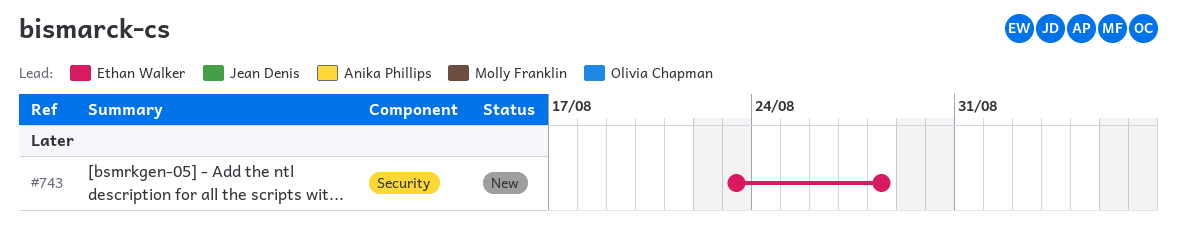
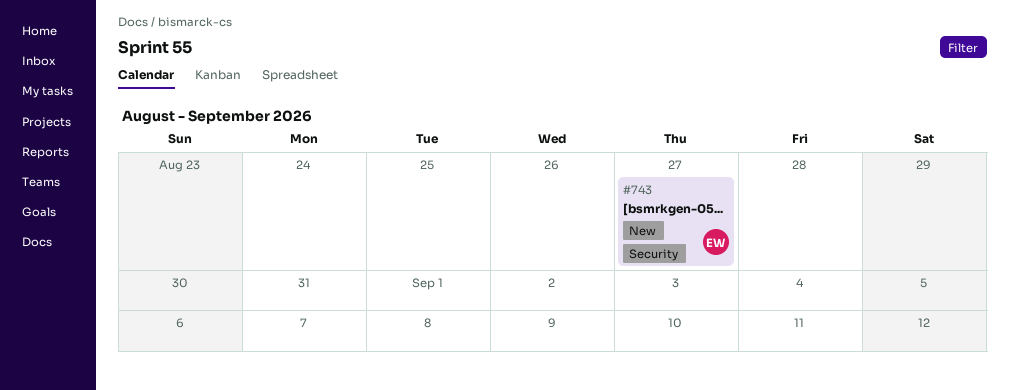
#743, due: Aug 28 -> Aug 27

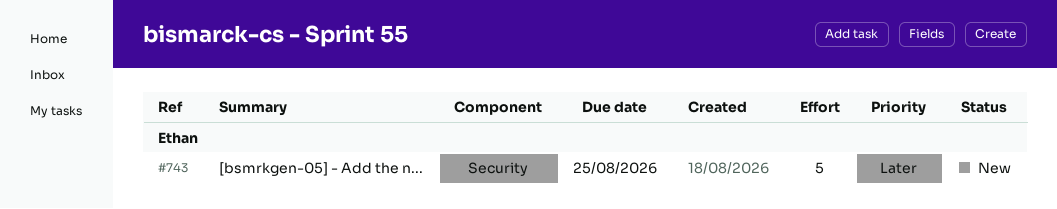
#743, due: Aug 27 -> Aug 25

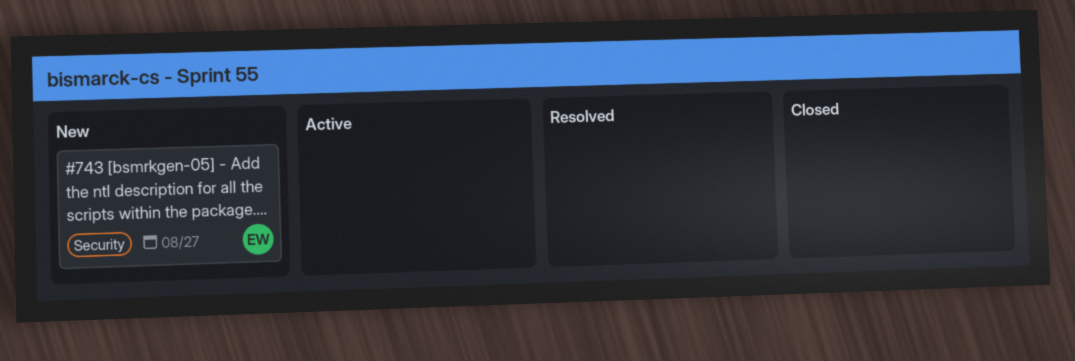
#743, due: Aug 25 -> Aug 27

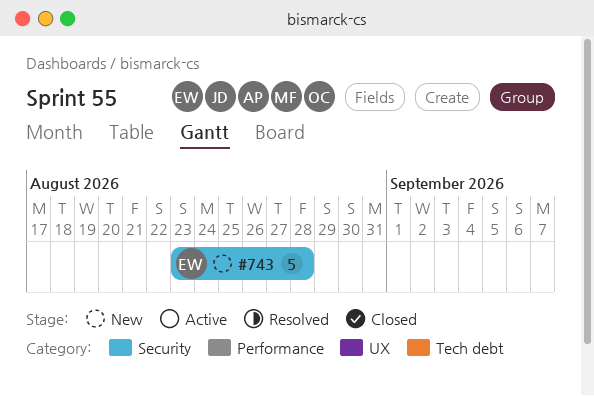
#743, due: Aug 27 -> Aug 28

